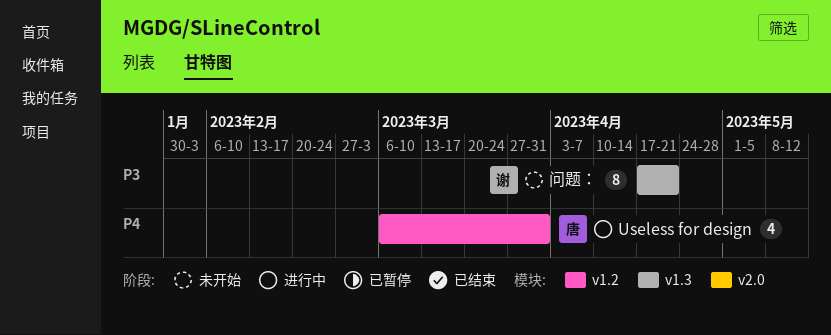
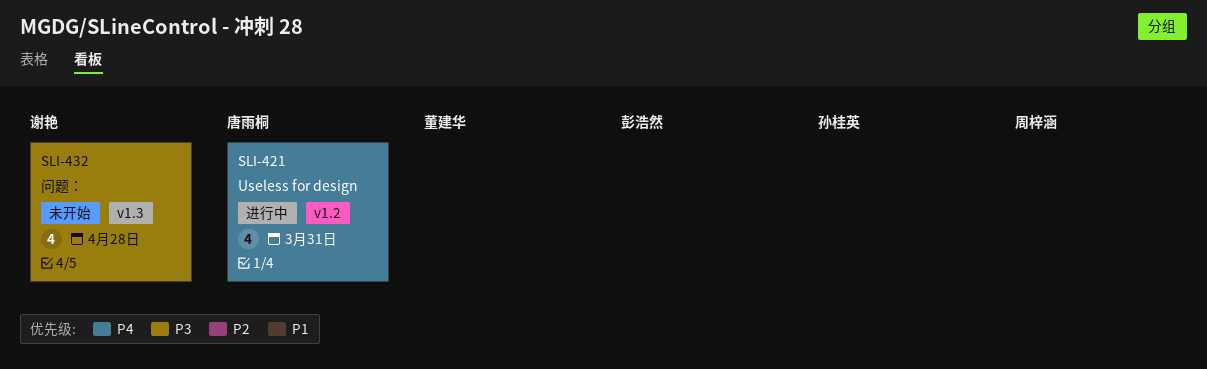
问题：, estimate: 8 -> 4
问题：, due: Apr 21 -> Apr 28

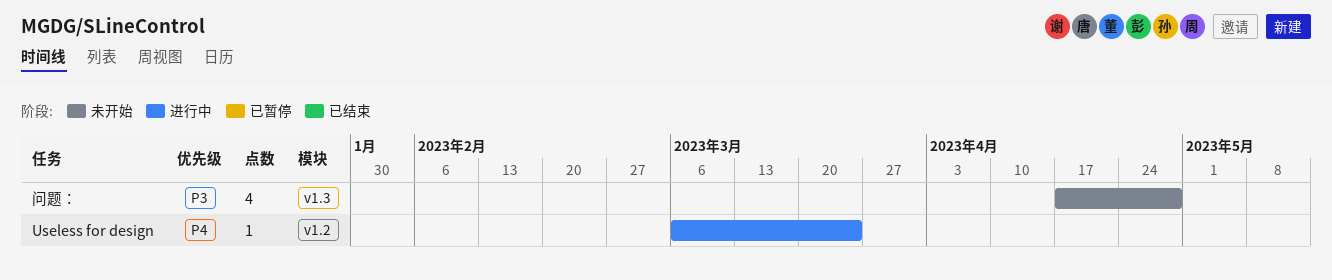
Useless for design, estimate: 4 -> 1
Useless for design, due: Mar 31 -> Mar 24

